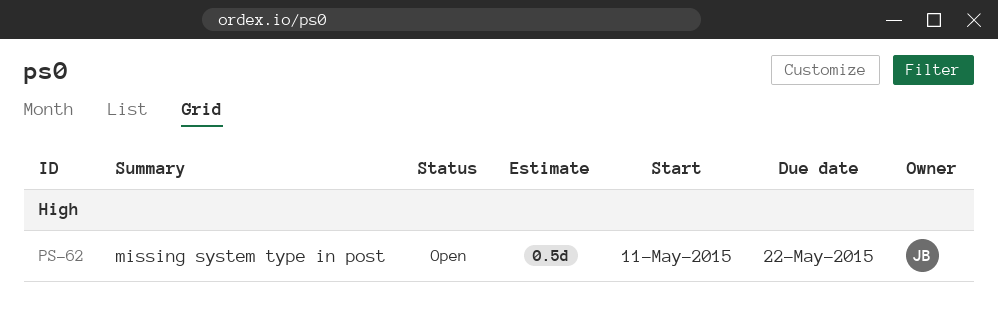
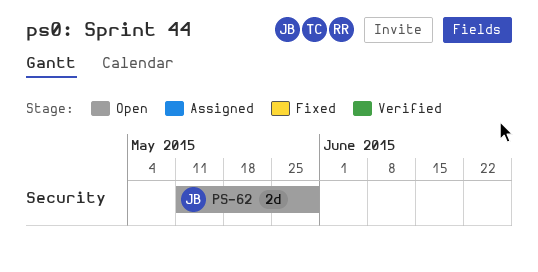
PS-62, estimate: 0.5d -> 2d
PS-62, due: May 22 -> May 29

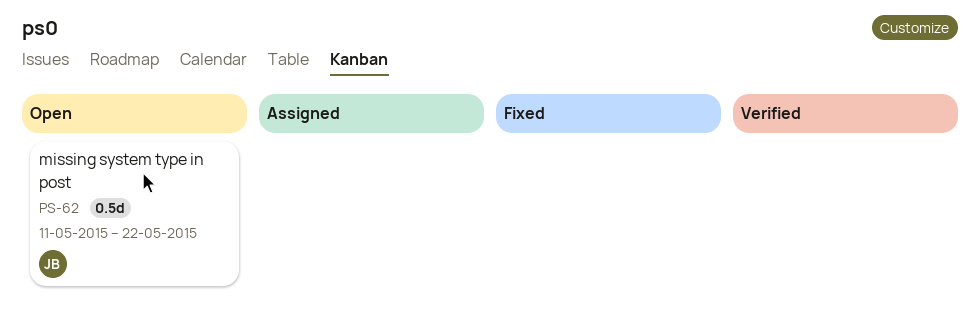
PS-62, estimate: 2d -> 0.5d
PS-62, due: May 29 -> May 22

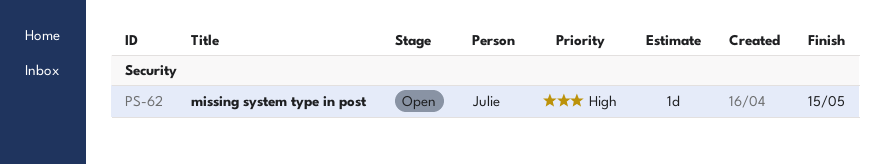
PS-62, estimate: 0.5d -> 1d
PS-62, due: May 22 -> May 15

